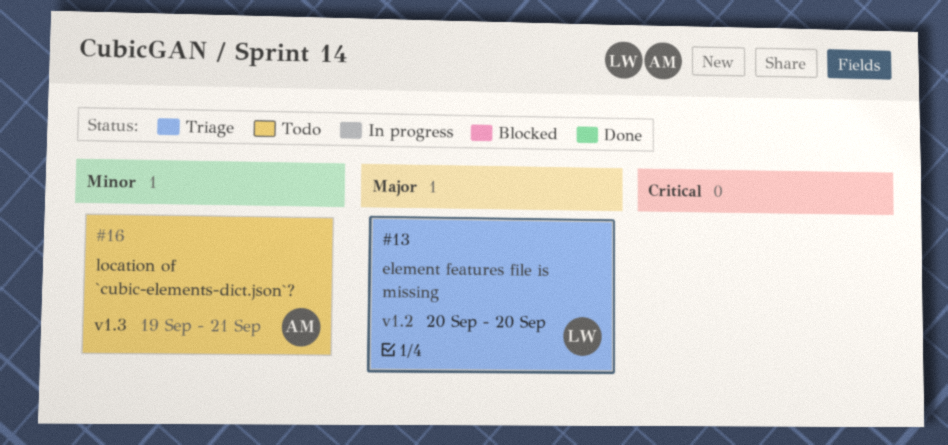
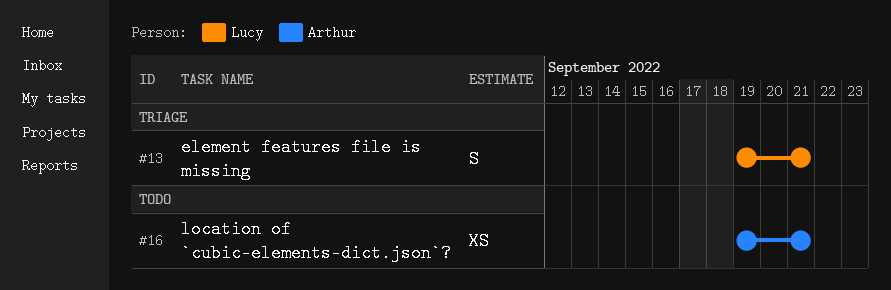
#13, start: Sep 20 -> Sep 19
#13, due: Sep 20 -> Sep 21

